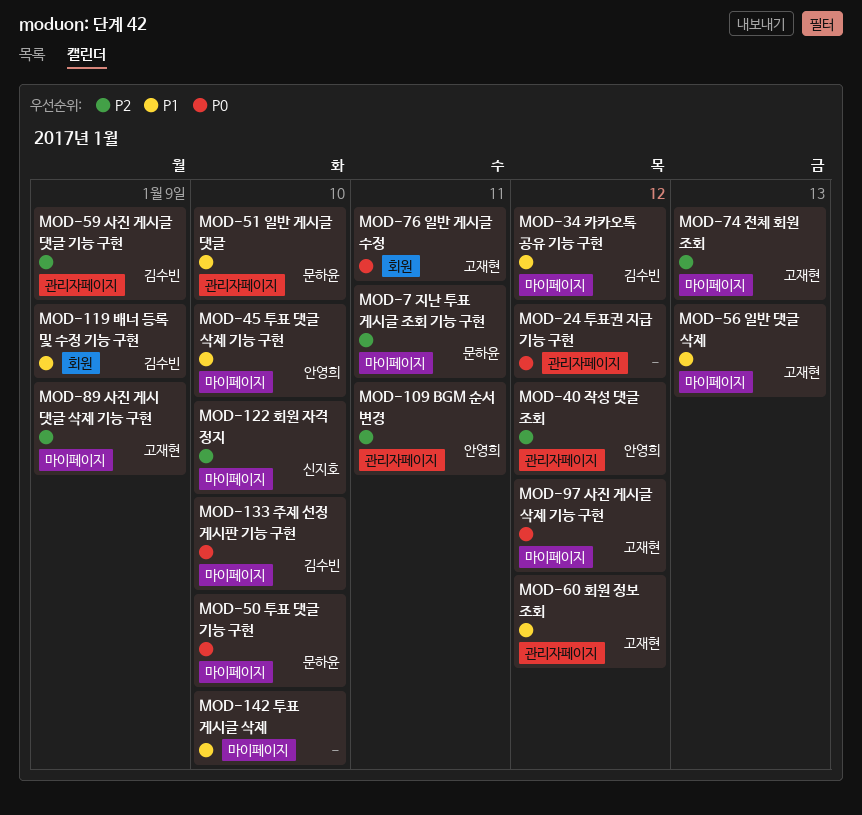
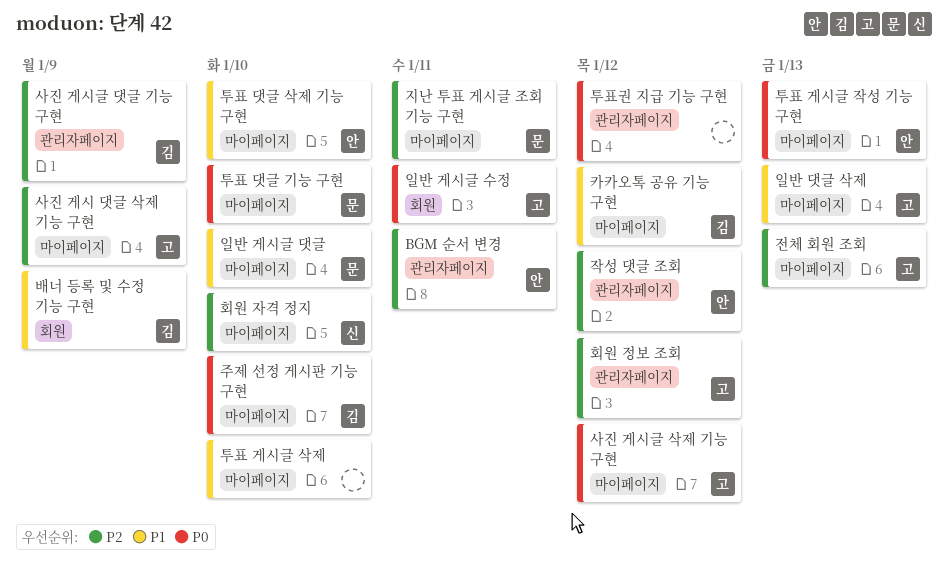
일반 게시글 댓글, label: 관리자페이지 -> 마이페이지
투표 게시글 작성 기능 구현: none -> present
회원 정보 조회, priority: P1 -> P2

